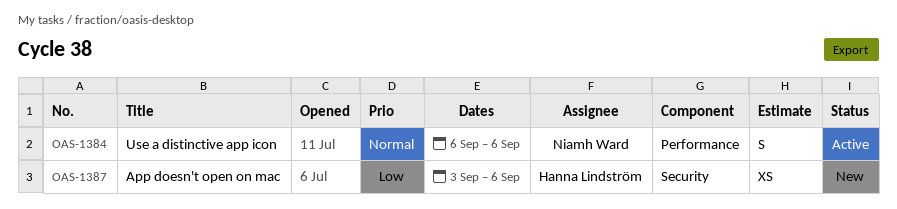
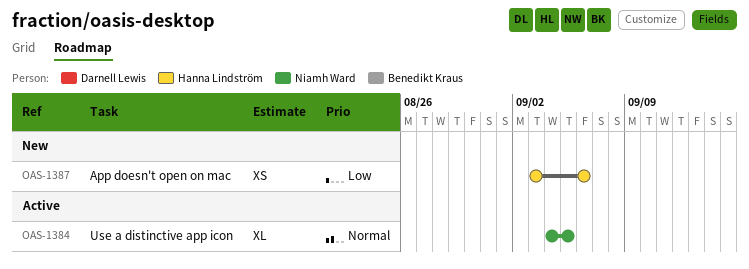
OAS-1384, estimate: S -> XL
OAS-1384, start: Sep 6 -> Sep 4
OAS-1384, due: Sep 6 -> Sep 5

